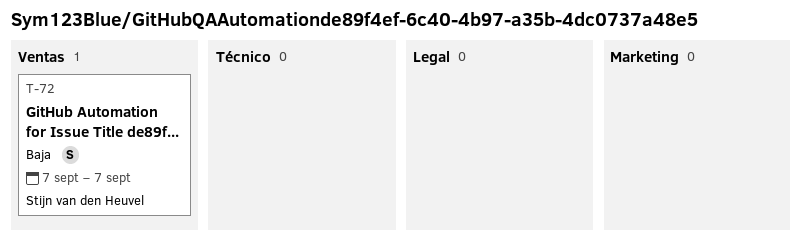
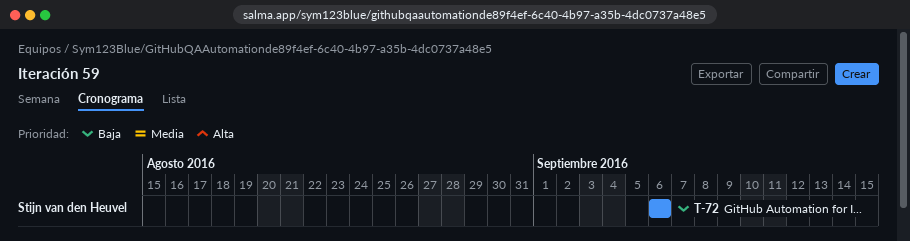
T-72, start: Sep 7 -> Sep 6
T-72, due: Sep 7 -> Sep 6

